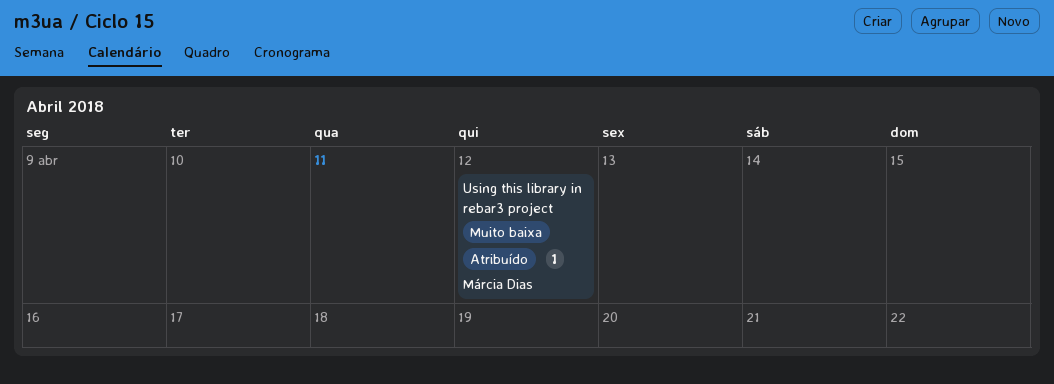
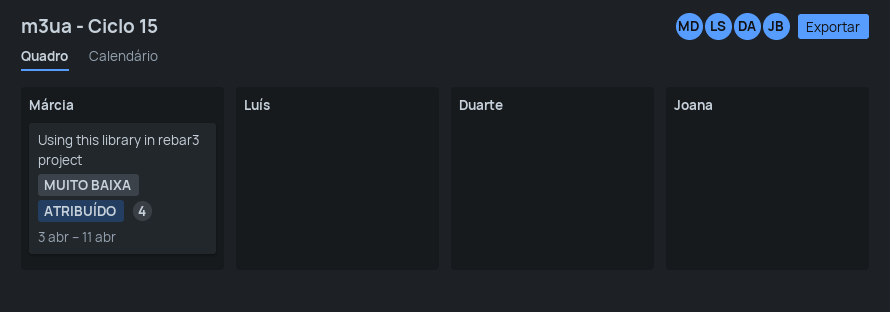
Using this library in rebar3 project, estimate: 1 -> 4
Using this library in rebar3 project, due: Apr 12 -> Apr 11

